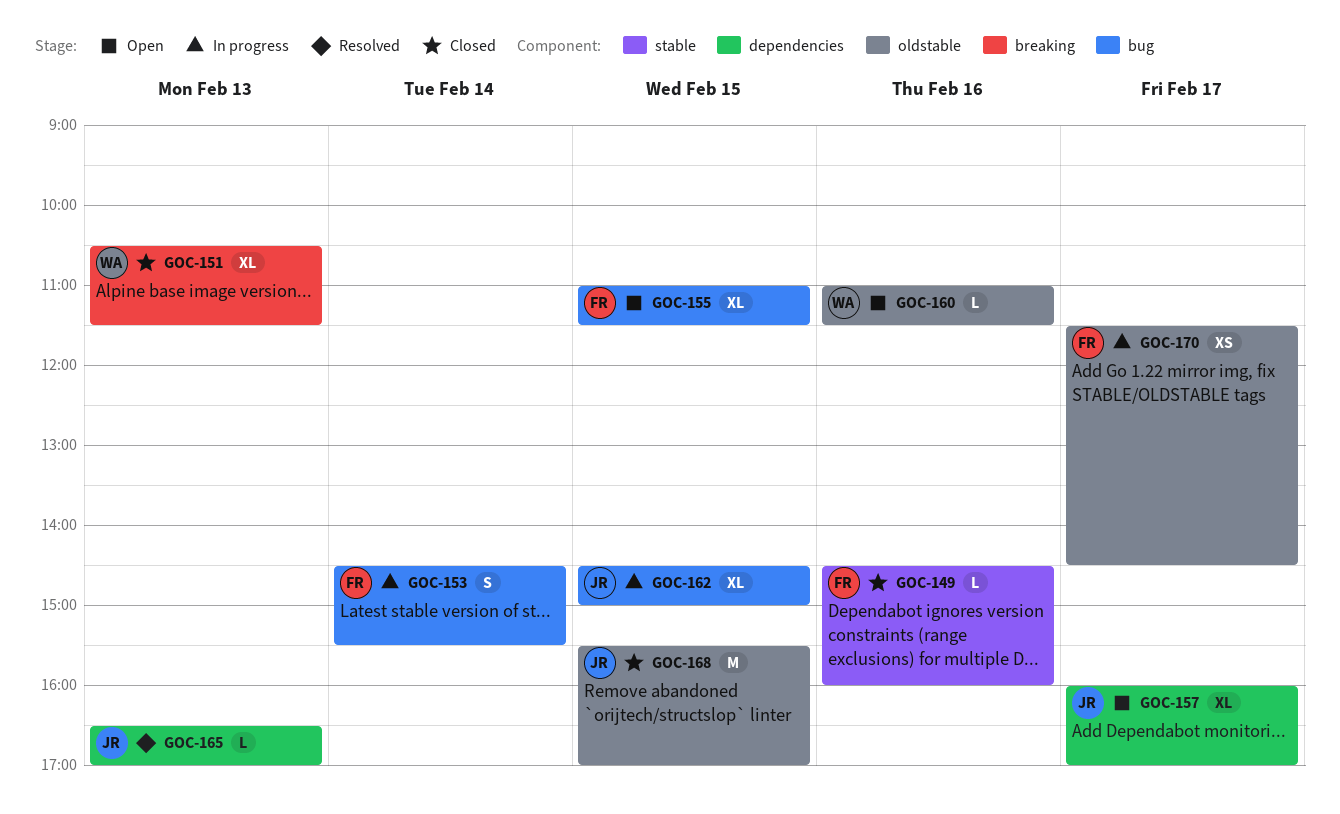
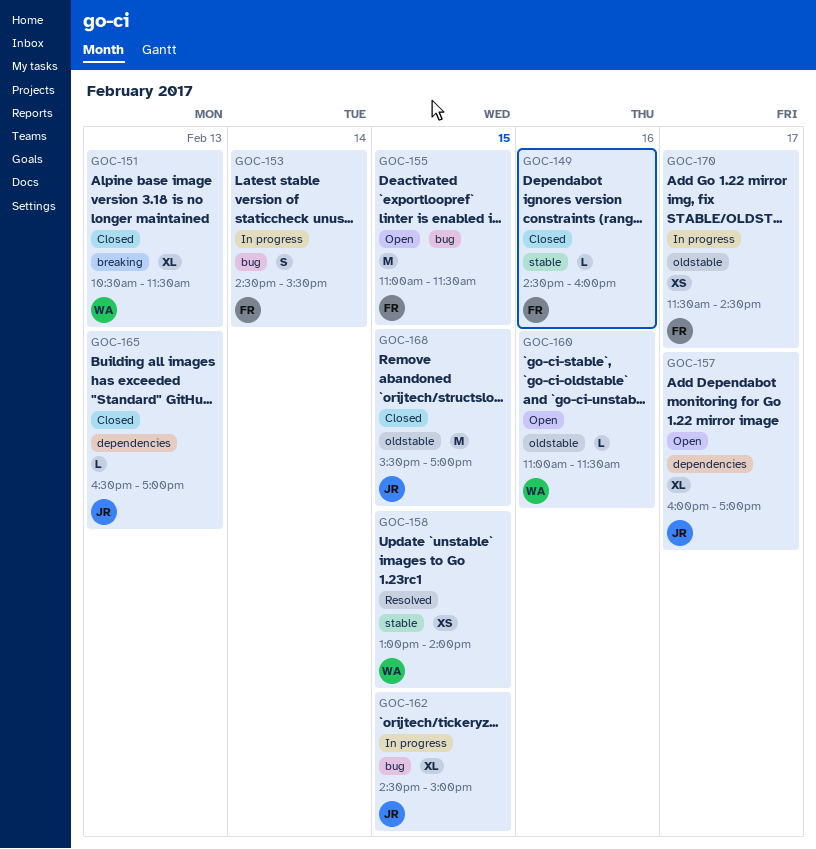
GOC-155, estimate: XL -> M
GOC-158: none -> present
GOC-165, status: Resolved -> Closed

